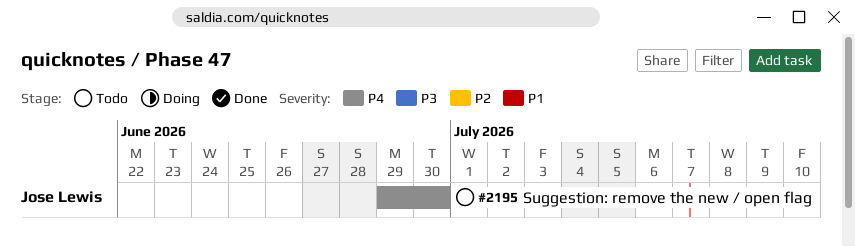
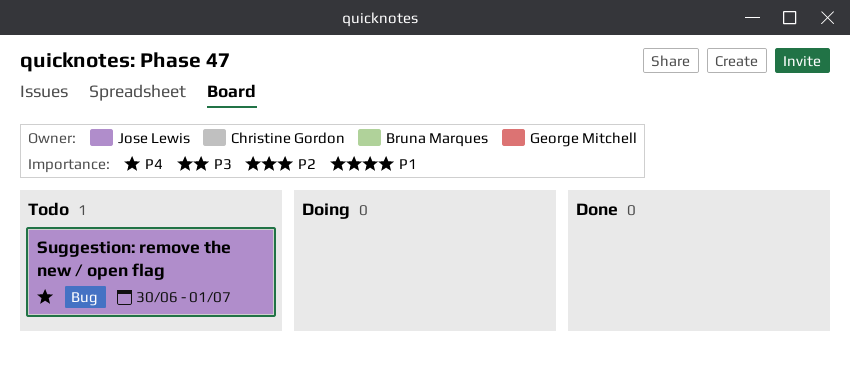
Suggestion: remove the new / open flag, start: Jun 29 -> Jun 30
Suggestion: remove the new / open flag, due: Jun 30 -> Jul 1

